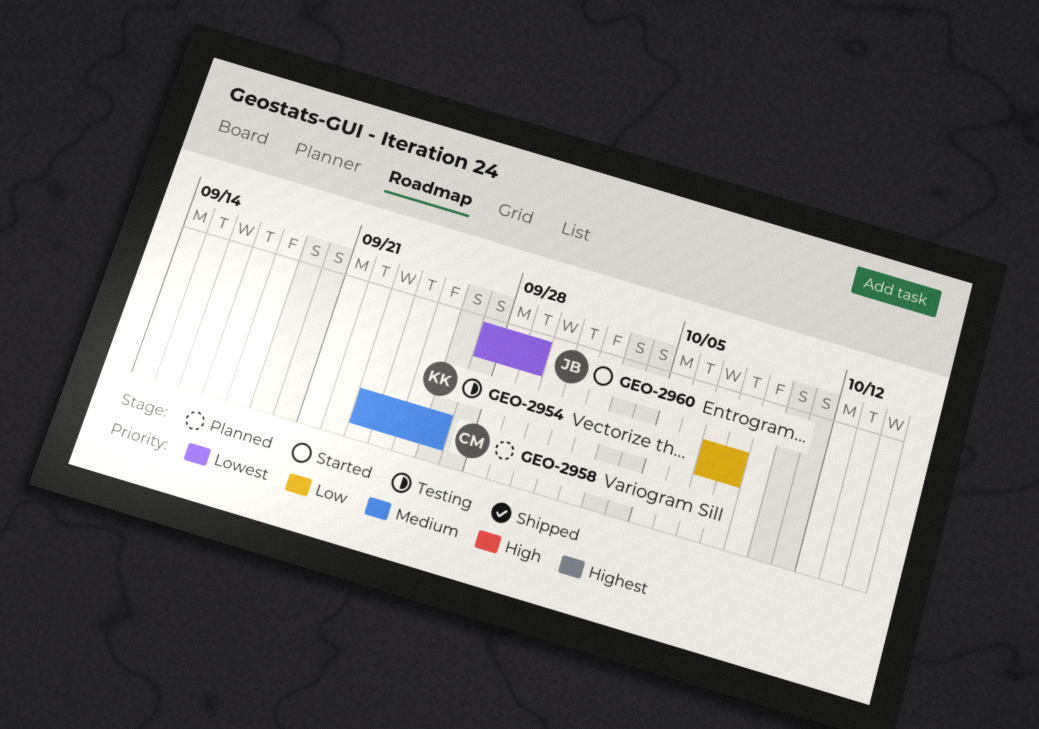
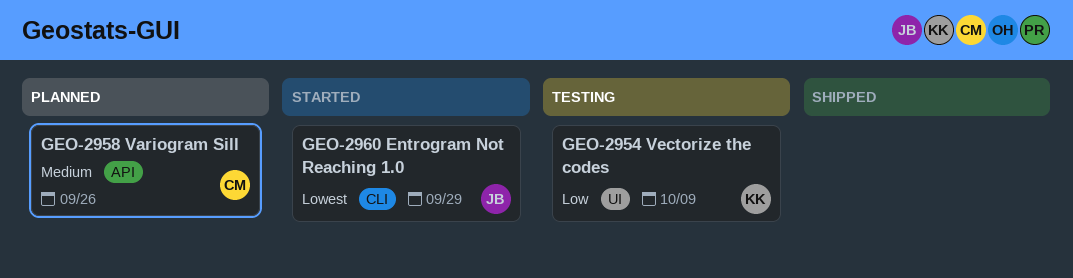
GEO-2954, due: Oct 8 -> Oct 9

